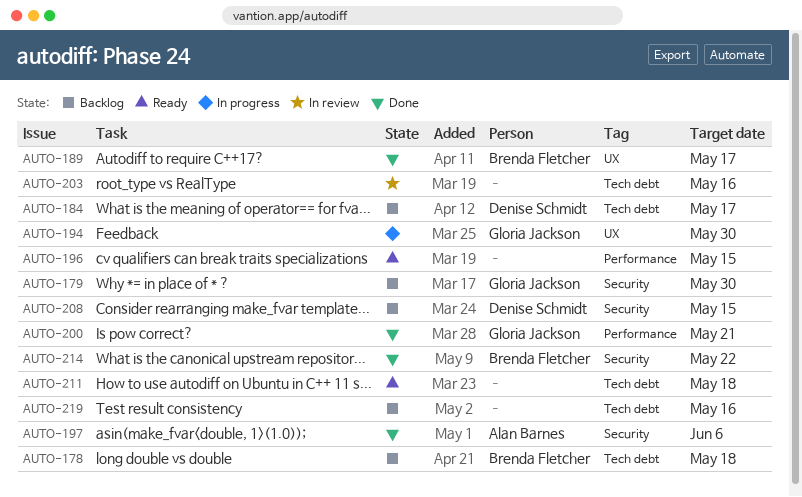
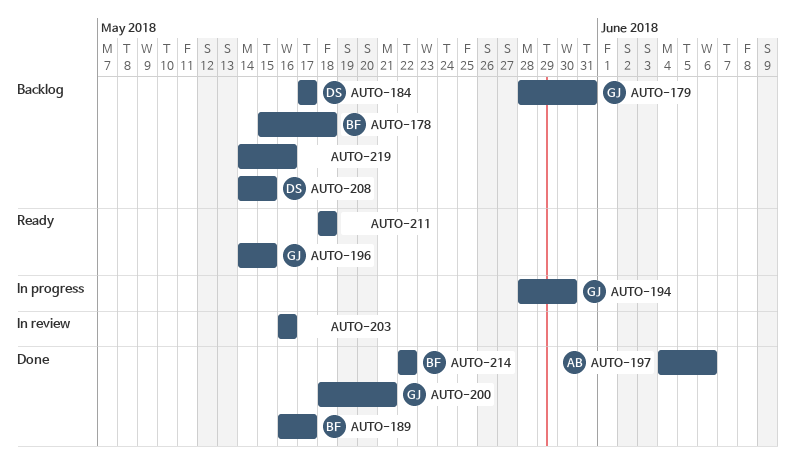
AUTO-179, due: May 30 -> May 31
AUTO-196, owner: none -> Gloria Jackson

